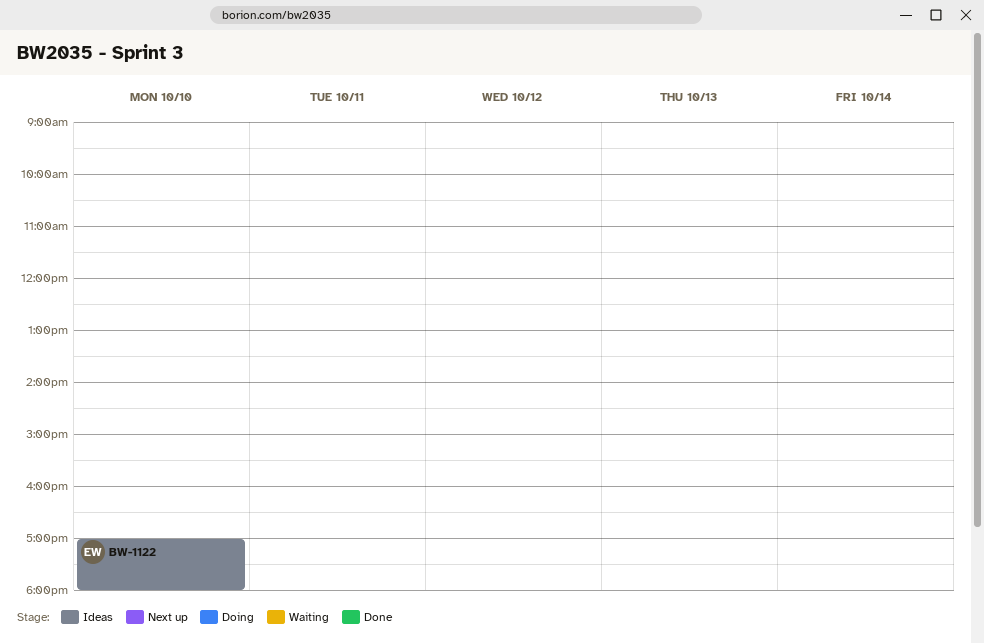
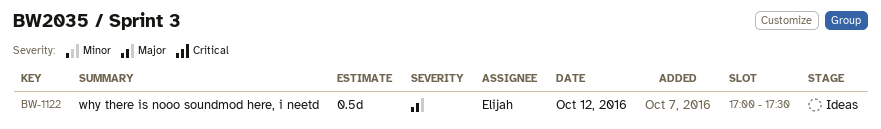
BW-1122, day: Oct 10 -> Oct 12
BW-1122, ends: 18:00 -> 17:30

